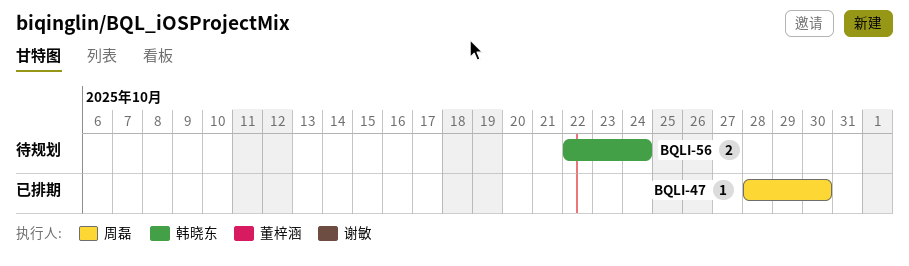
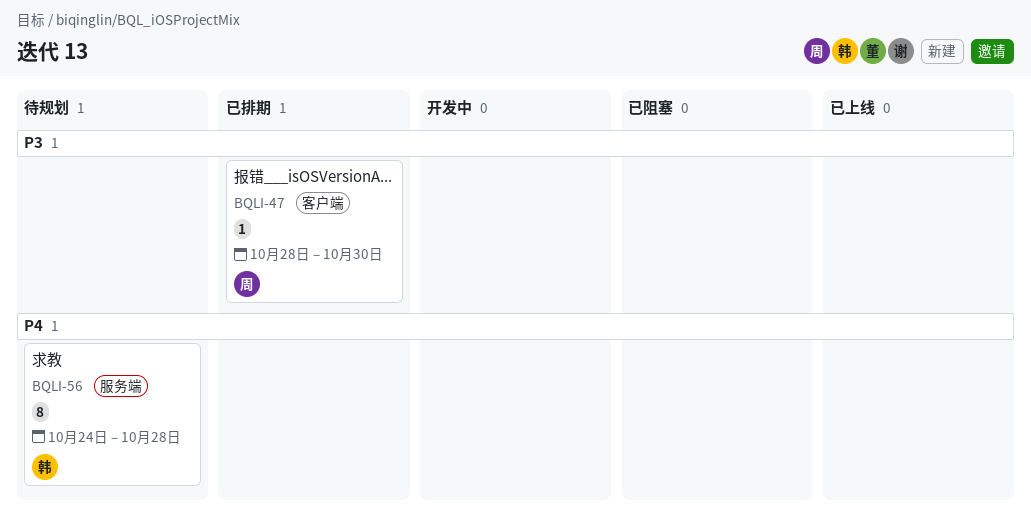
BQLI-56, estimate: 2 -> 8
BQLI-56, start: Oct 22 -> Oct 24
BQLI-56, due: Oct 24 -> Oct 28

